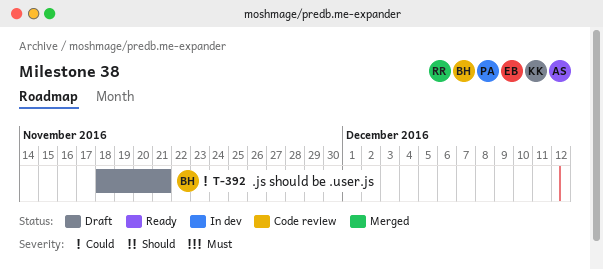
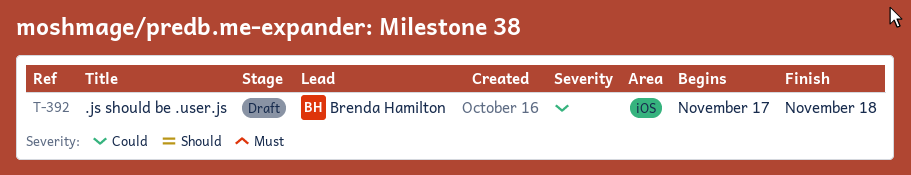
T-392, start: Nov 18 -> Nov 17
T-392, due: Nov 21 -> Nov 18

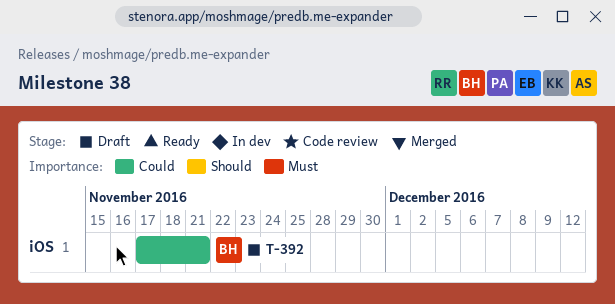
T-392, due: Nov 18 -> Nov 21

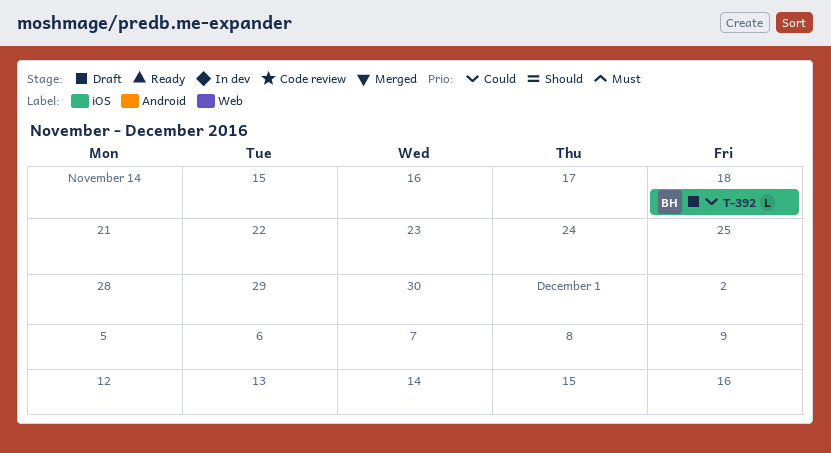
T-392, start: Nov 17 -> Nov 18
T-392, due: Nov 21 -> Nov 18

